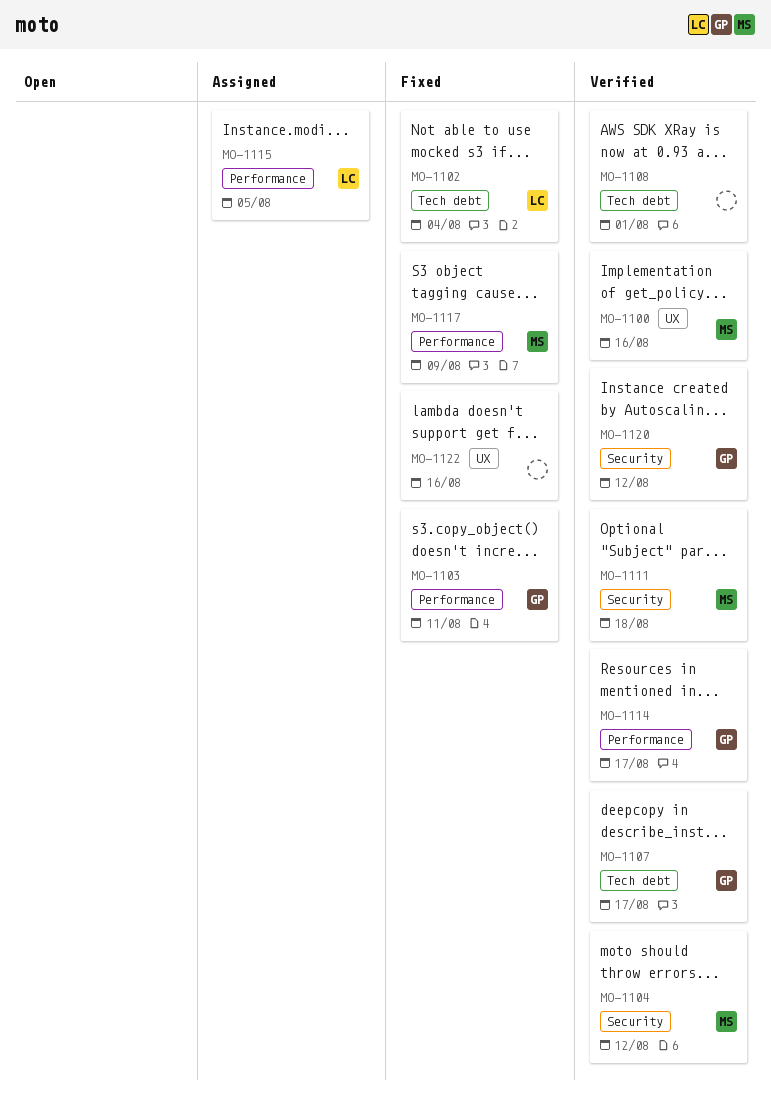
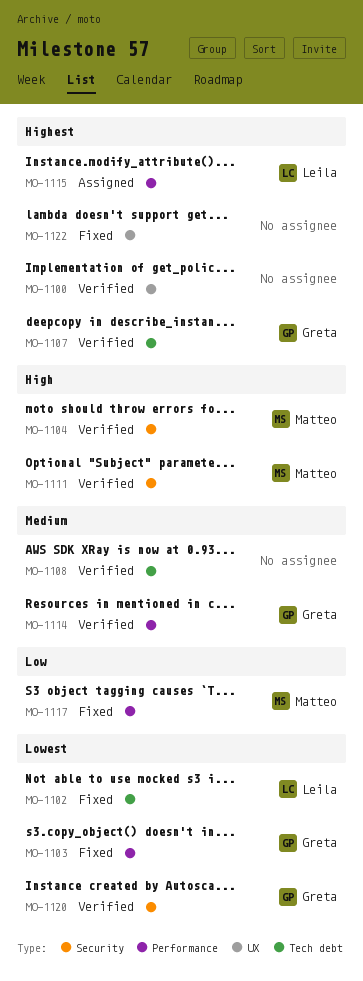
MO-1100, owner: Matteo -> none

